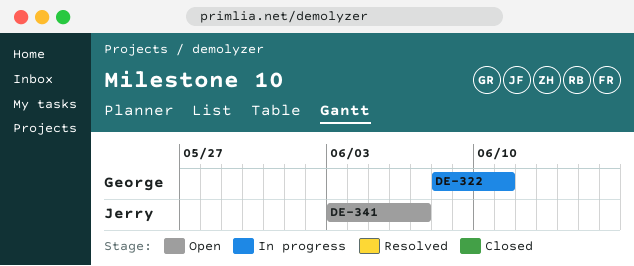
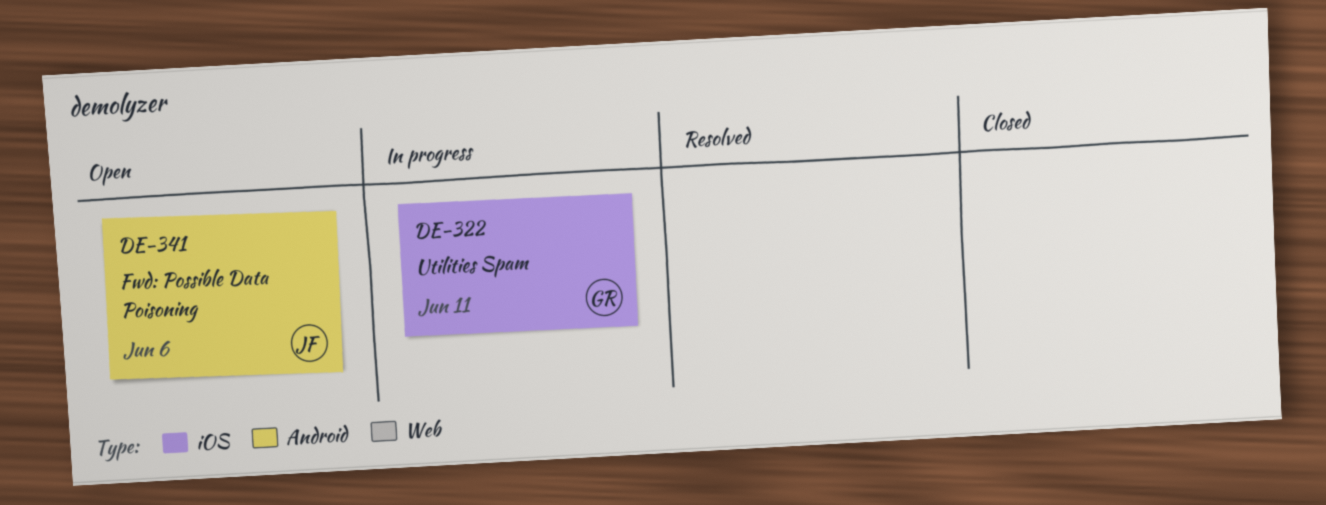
DE-341, due: Jun 7 -> Jun 6

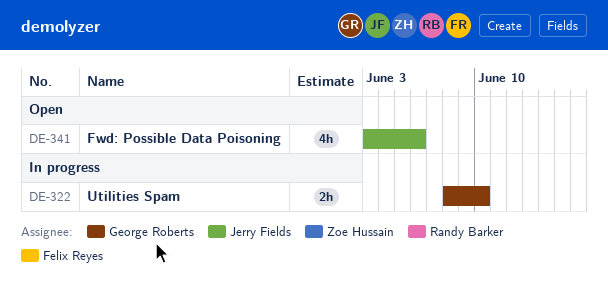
DE-322, due: Jun 11 -> Jun 10

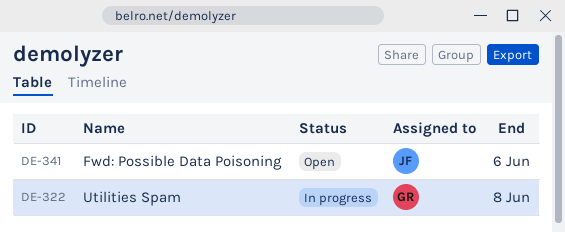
DE-322, due: Jun 10 -> Jun 8

